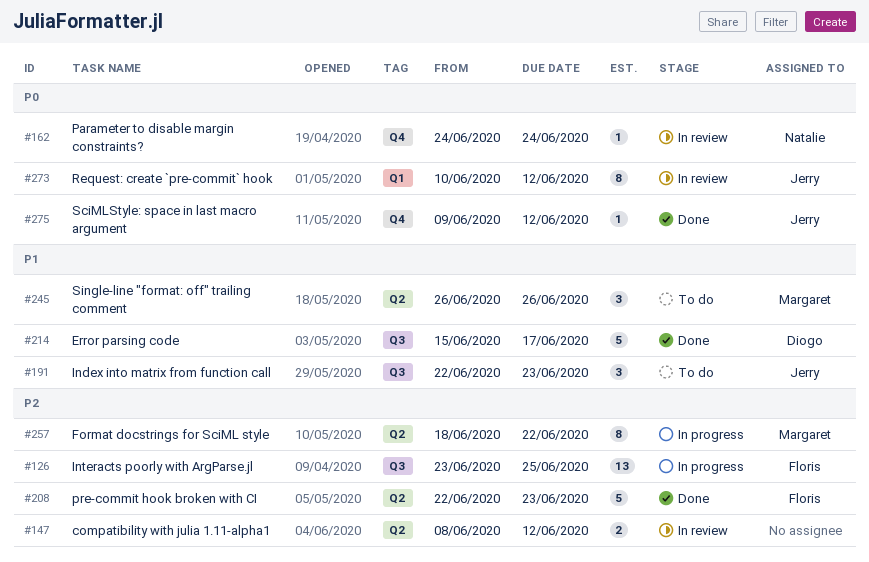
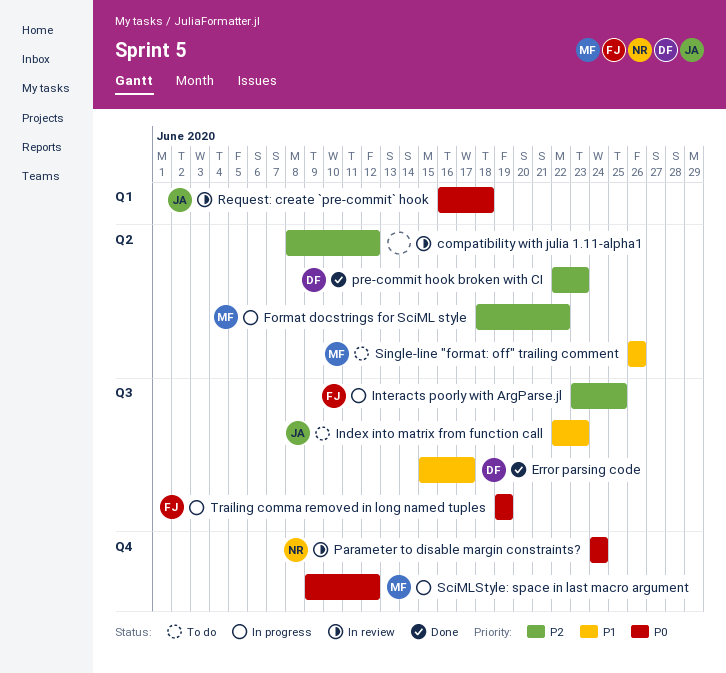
pre-commit hook broken with CI, owner: Floris -> Diogo
Request: create `pre-commit` hook, start: Jun 10 -> Jun 16
Request: create `pre-commit` hook, due: Jun 12 -> Jun 18
SciMLStyle: space in last macro argument, status: Done -> In progress
SciMLStyle: space in last macro argument, owner: Jerry -> Margaret
Trailing comma removed in long named tuples: none -> present

